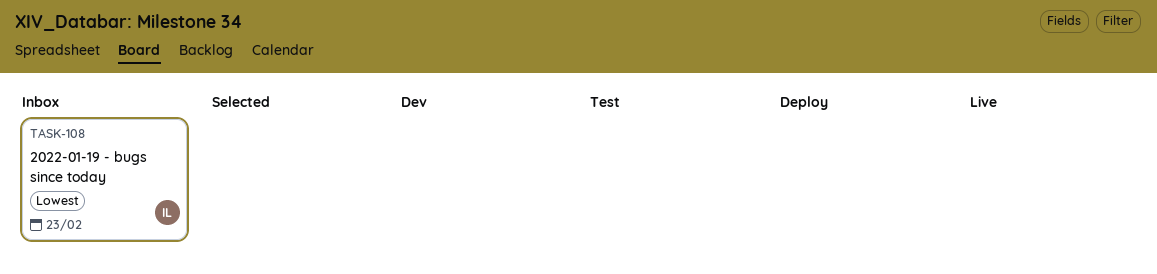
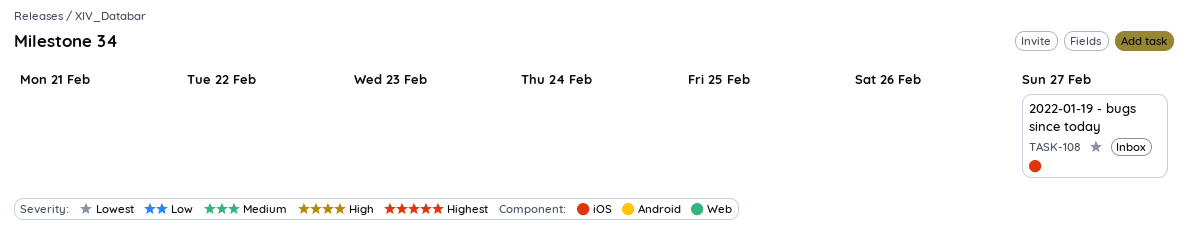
TASK-108, due: Feb 23 -> Feb 27

